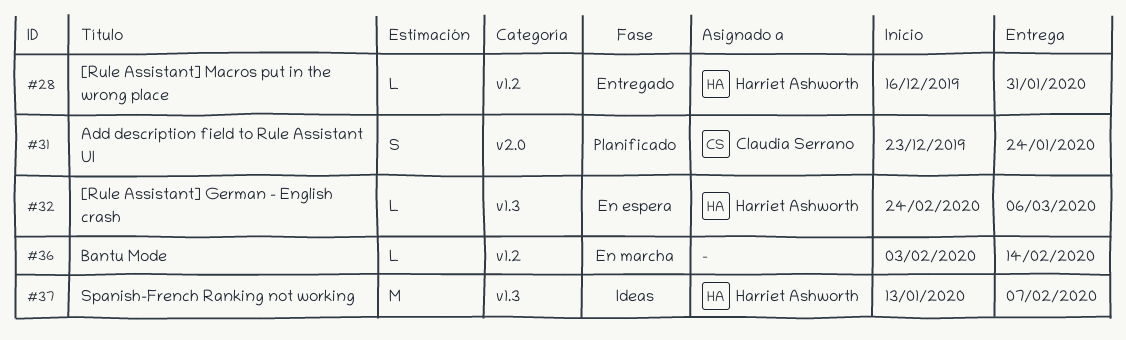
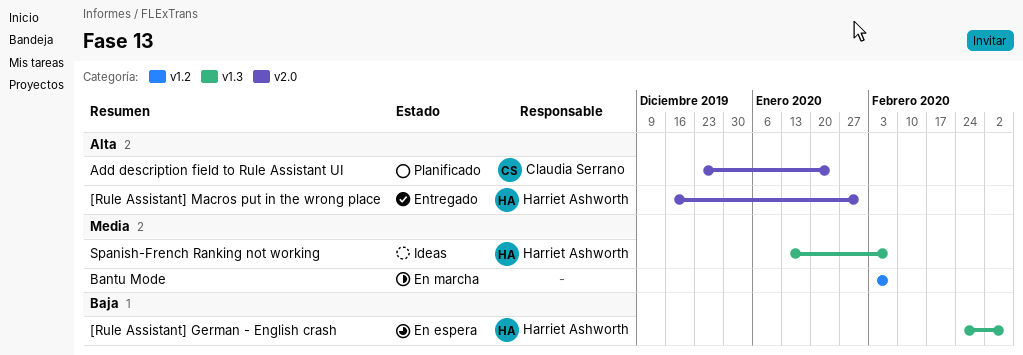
[Rule Assistant] Macros put in the wrong place, label: v1.2 -> v2.0
Bantu Mode, due: Feb 14 -> Feb 7

